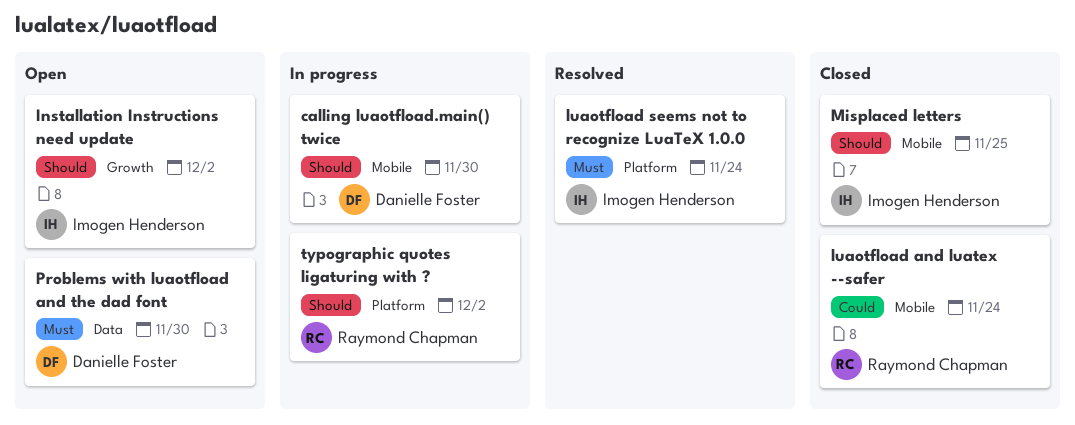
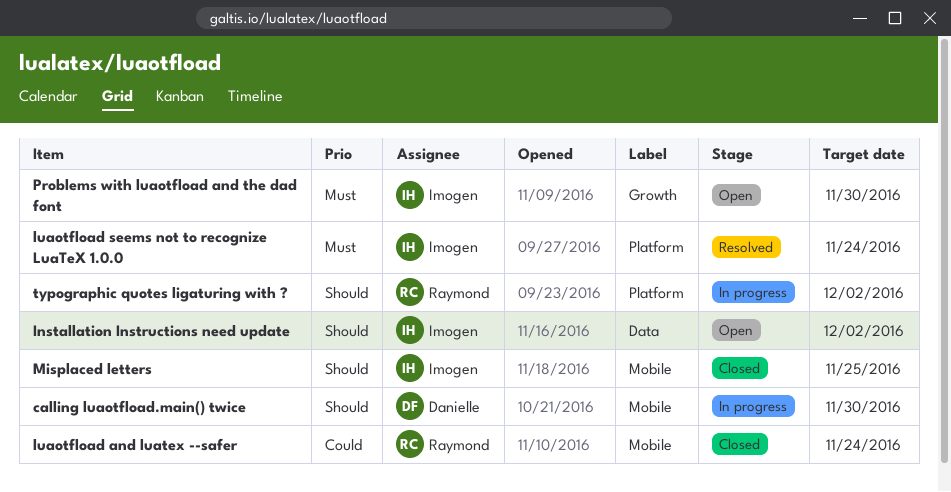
Installation Instructions need update, label: Growth -> Data
Problems with luaotfload and the dad font, owner: Danielle Foster -> Imogen Henderson
Problems with luaotfload and the dad font, label: Data -> Growth

